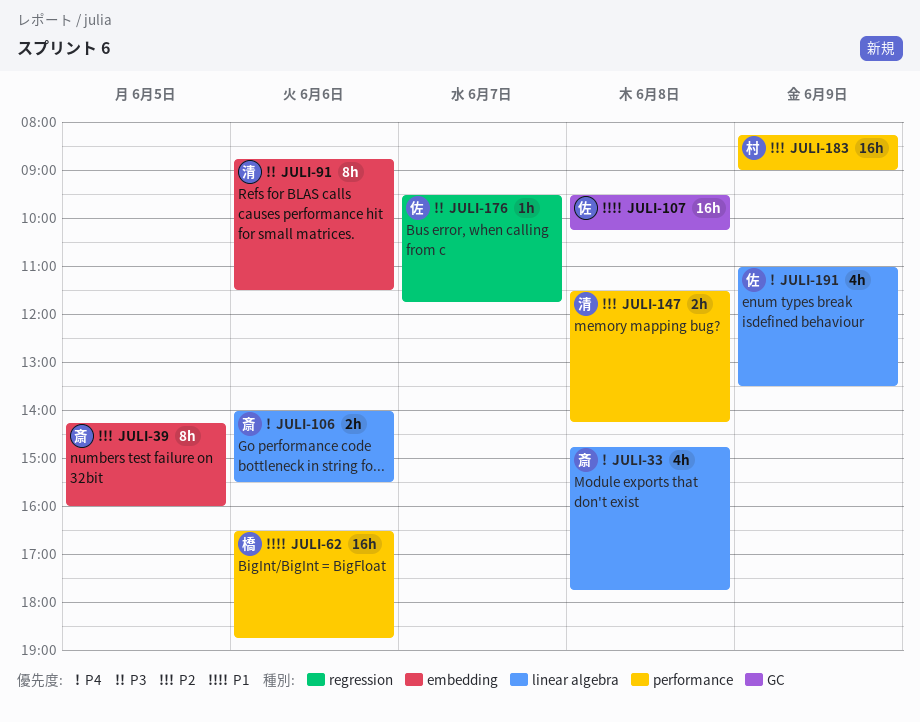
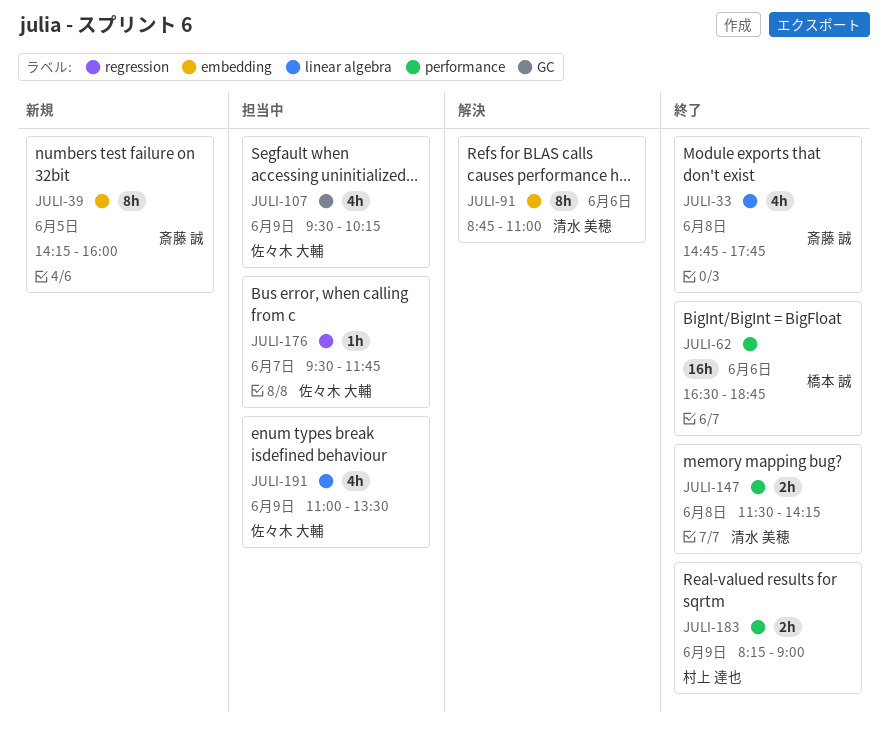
JULI-91, ends: 11:30 -> 11:00
JULI-106: present -> none
JULI-107, estimate: 16h -> 4h
JULI-107, day: Jun 8 -> Jun 9
JULI-183, estimate: 16h -> 2h

